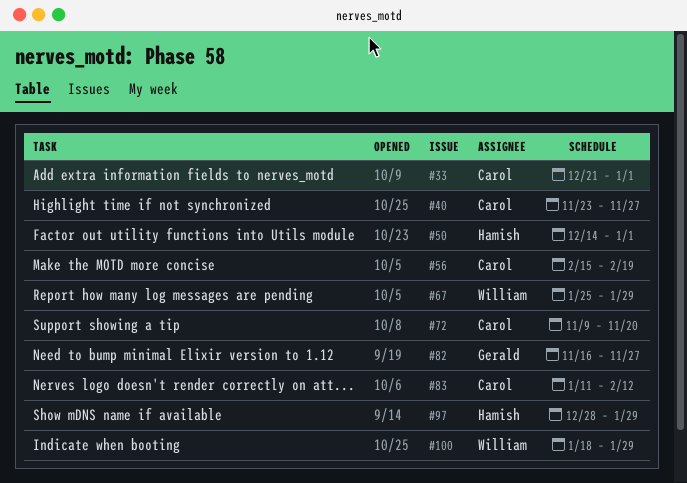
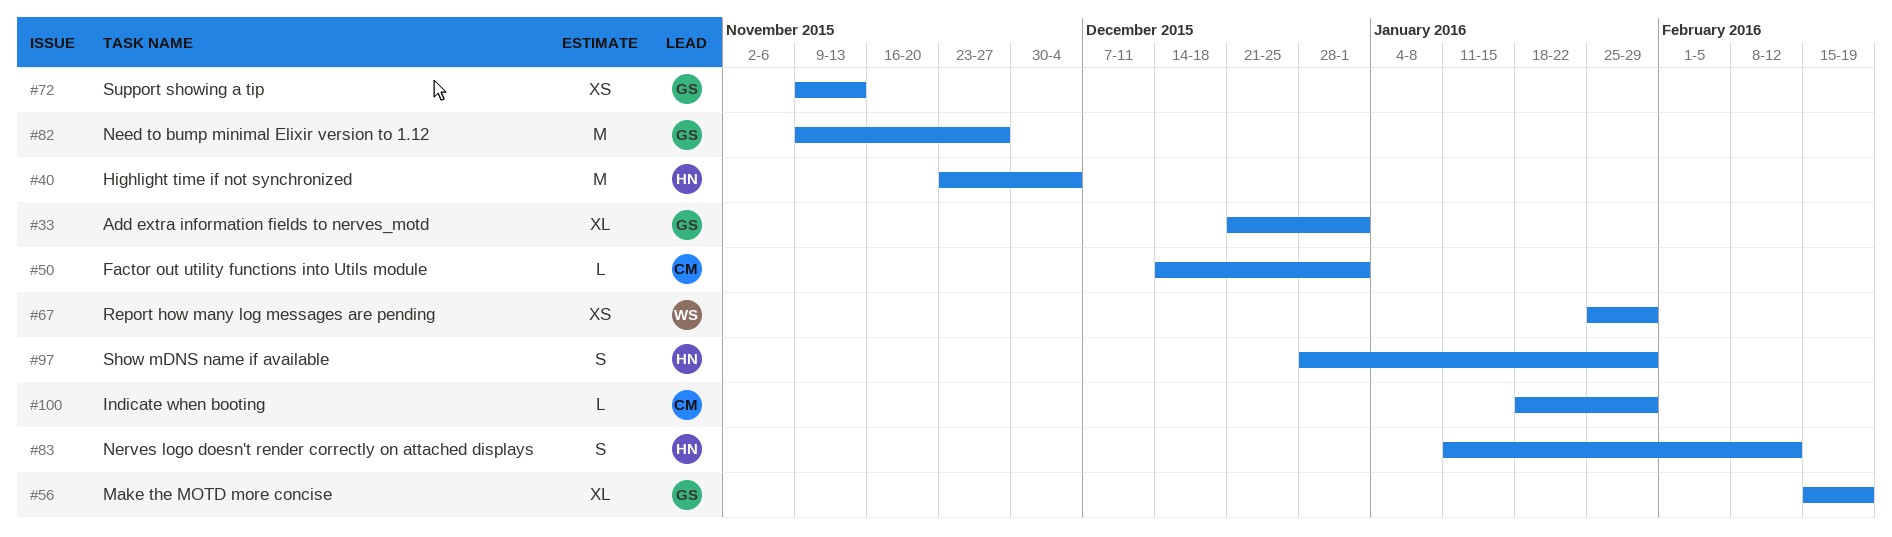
#33, owner: Carol -> Gerald
#40, owner: Carol -> Hamish
#40, due: Nov 27 -> Dec 4
#50, owner: Hamish -> Carol
#56, owner: Carol -> Gerald
#72, owner: Carol -> Gerald
#72, due: Nov 20 -> Nov 13
#82, start: Nov 16 -> Nov 9
#83, owner: Carol -> Hamish
#100, owner: William -> Carol

